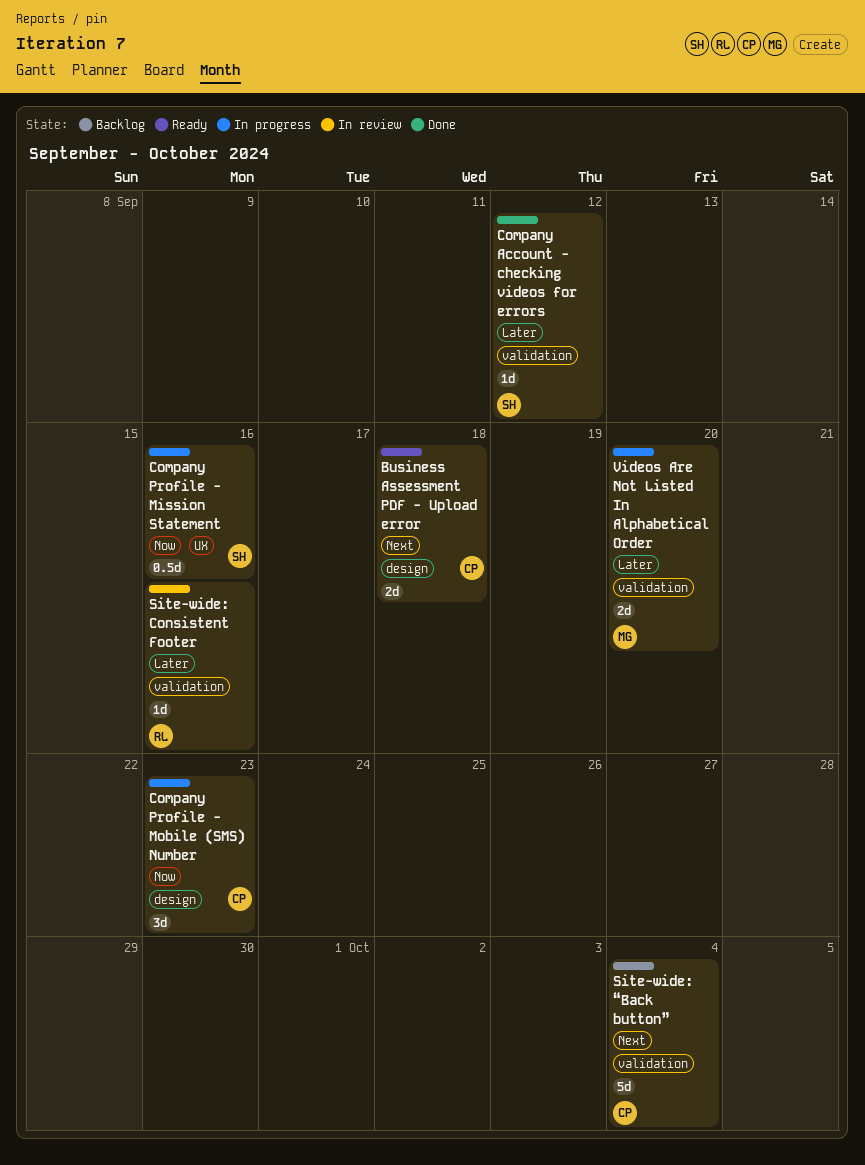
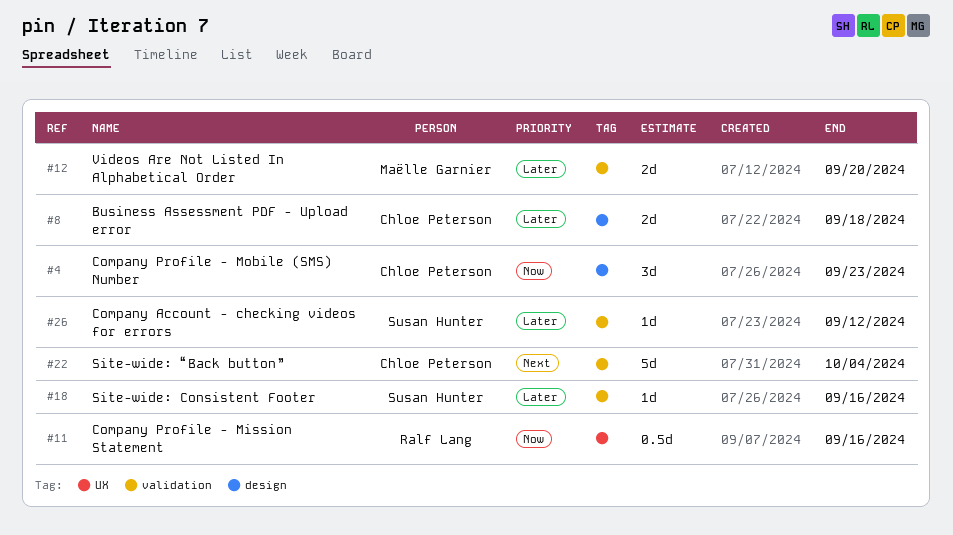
Business Assessment PDF - Upload error, priority: Next -> Later
Company Profile - Mission Statement, owner: Susan Hunter -> Ralf Lang
Site-wide: Consistent Footer, owner: Ralf Lang -> Susan Hunter

